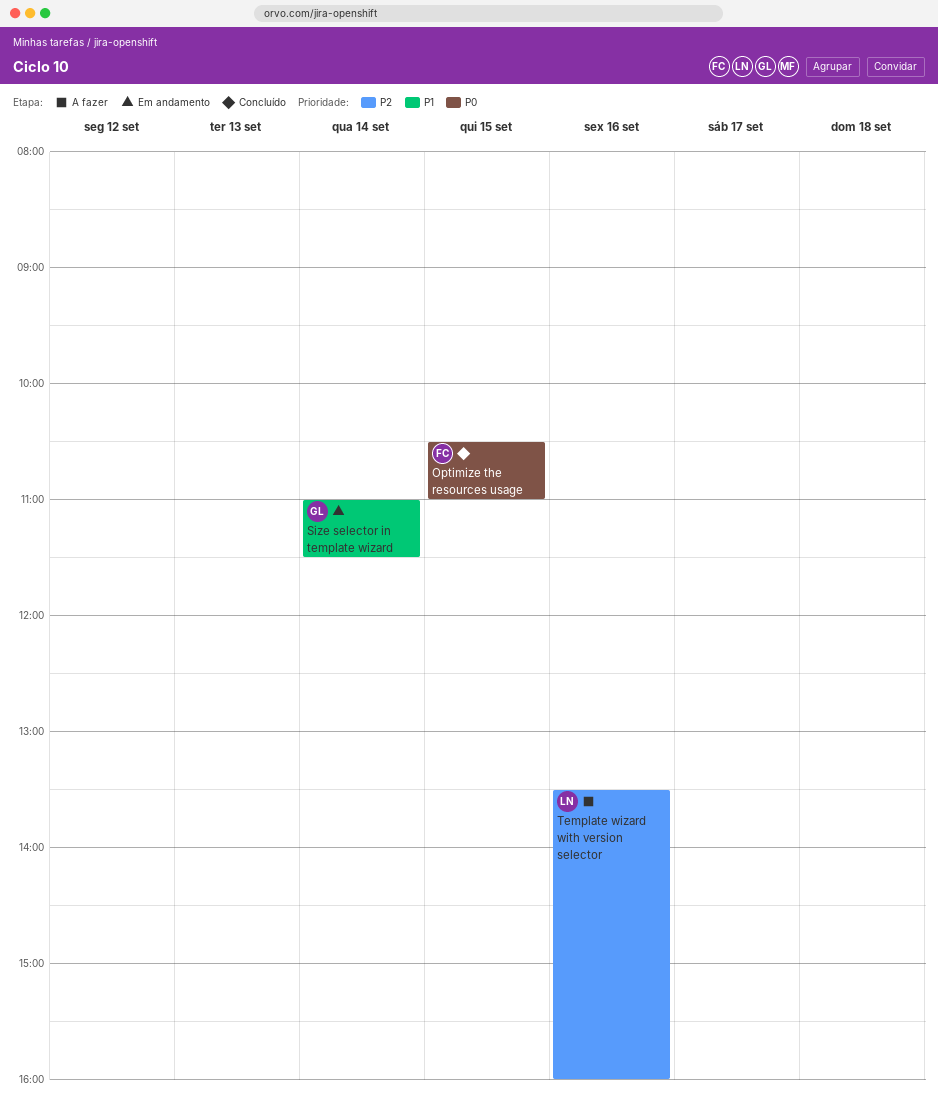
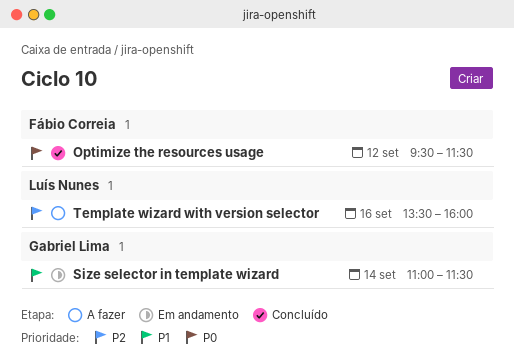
Optimize the resources usage, day: Sep 15 -> Sep 12
Optimize the resources usage, begins: 10:30 -> 09:30
Optimize the resources usage, ends: 11:00 -> 11:30

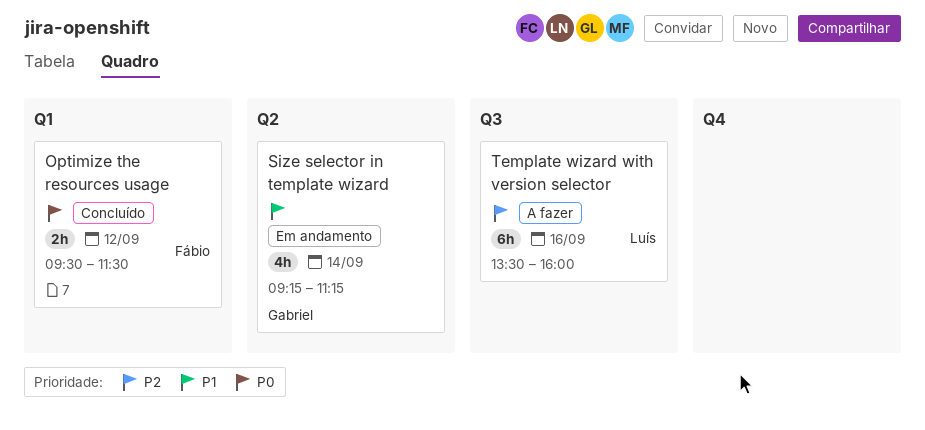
Size selector in template wizard, begins: 11:00 -> 09:15
Size selector in template wizard, ends: 11:30 -> 11:15

